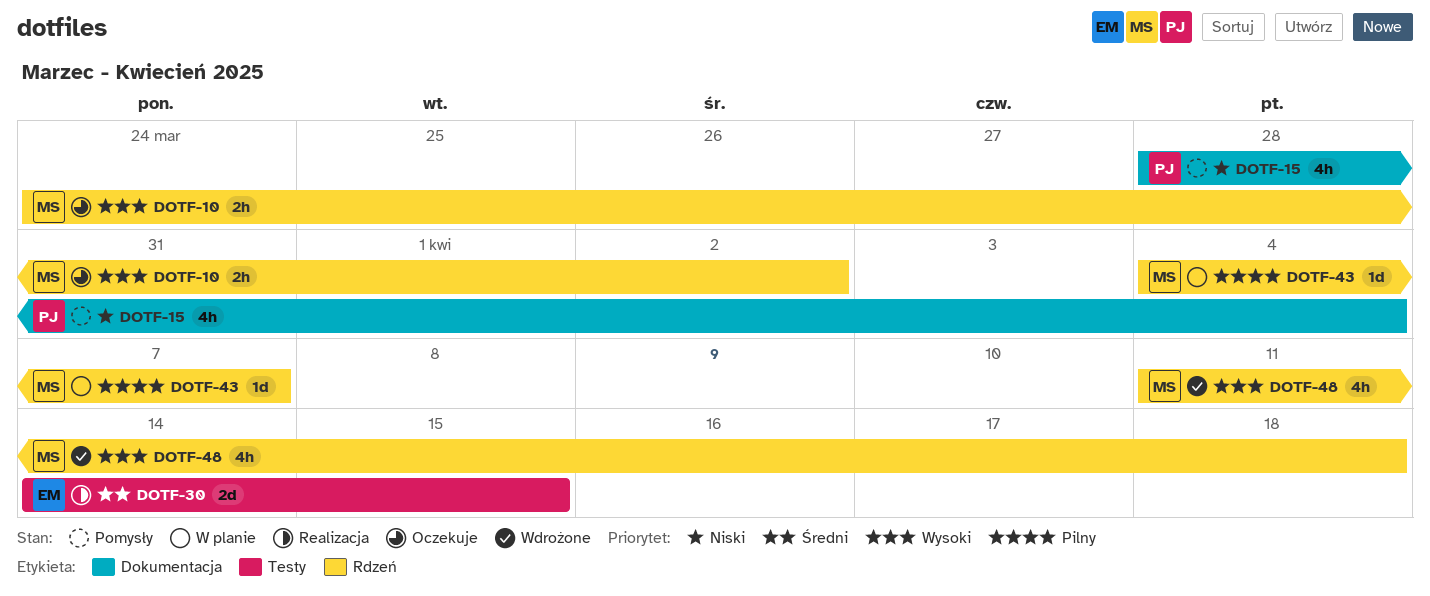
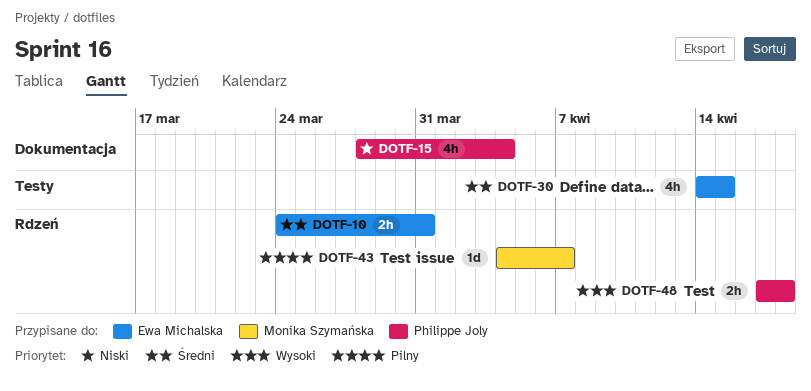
DOTF-10, owner: Monika Szymańska -> Ewa Michalska
DOTF-10, priority: Wysoki -> Średni
DOTF-10, due: Apr 2 -> Mar 31
DOTF-30, estimate: 2d -> 4h
DOTF-48, owner: Monika Szymańska -> Philippe Joly
DOTF-48, estimate: 4h -> 2h
DOTF-48, start: Apr 11 -> Apr 17

